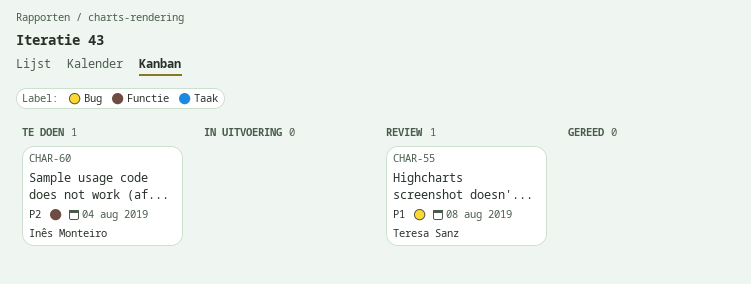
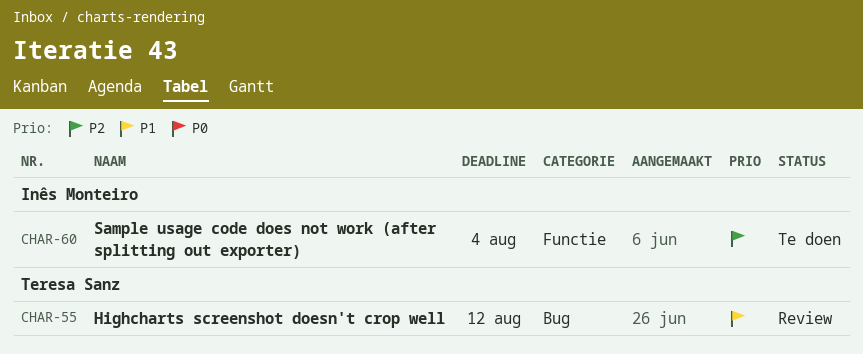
CHAR-55, due: Aug 8 -> Aug 12

